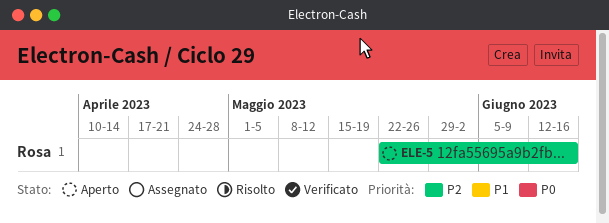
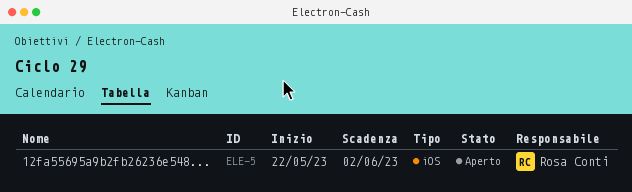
ELE-5, due: Jun 16 -> Jun 2

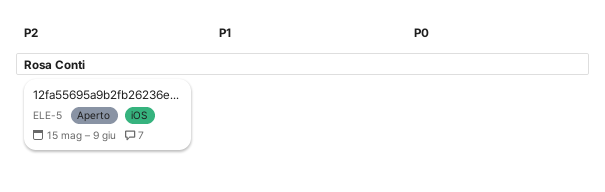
ELE-5, start: May 22 -> May 15
ELE-5, due: Jun 2 -> Jun 9

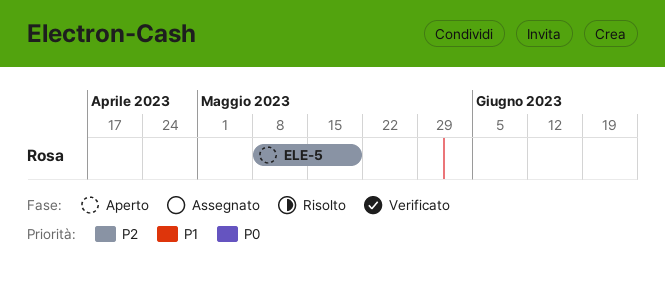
ELE-5, start: May 15 -> May 8
ELE-5, due: Jun 9 -> May 19

